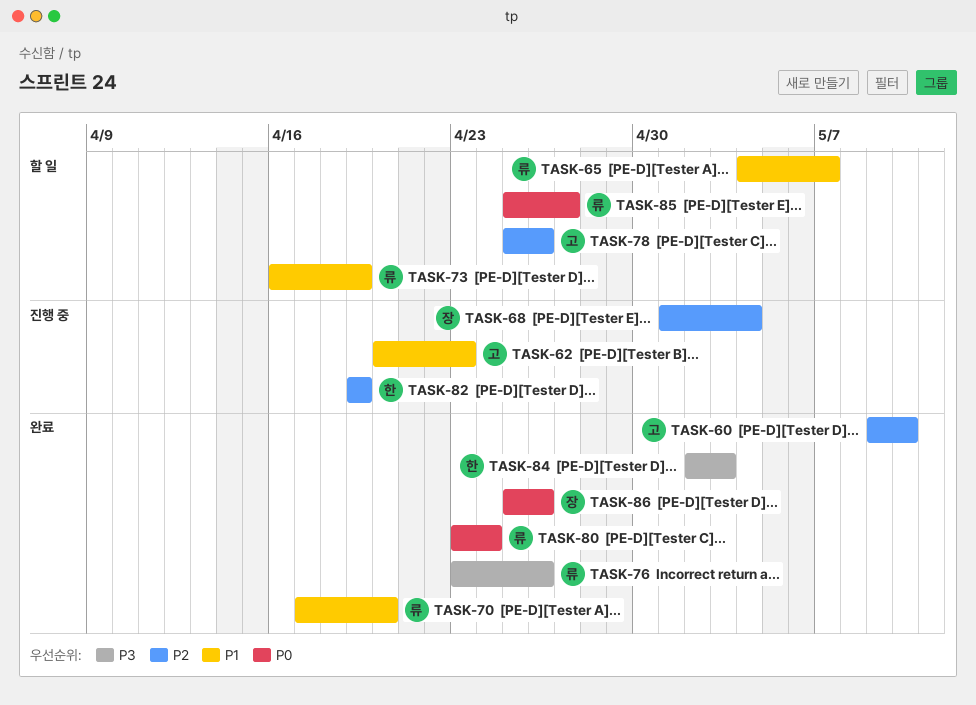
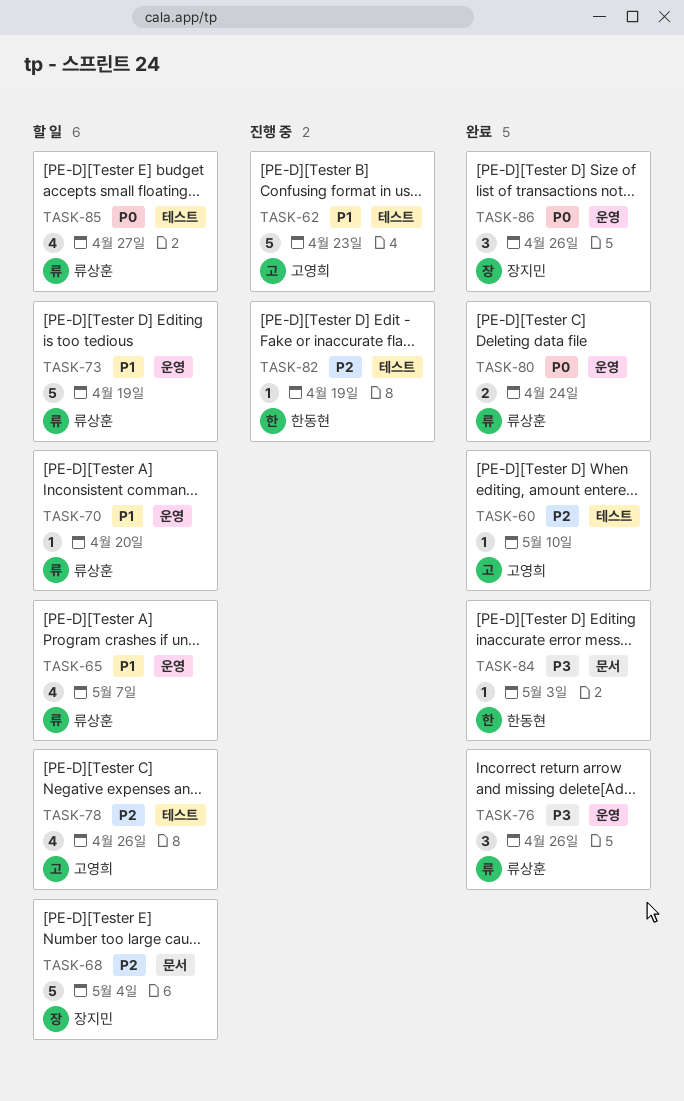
TASK-68, status: 진행 중 -> 할 일
TASK-70, status: 완료 -> 할 일

